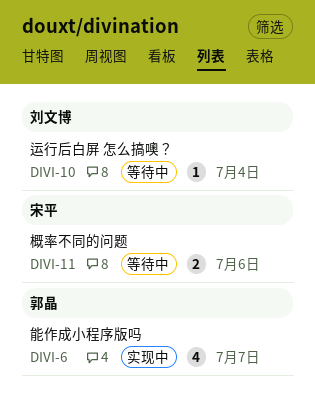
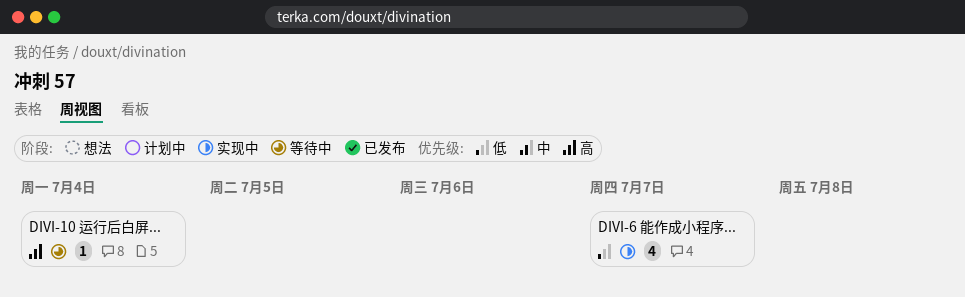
DIVI-11: present -> none

